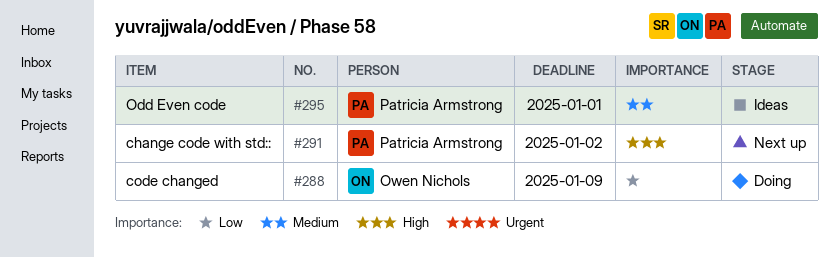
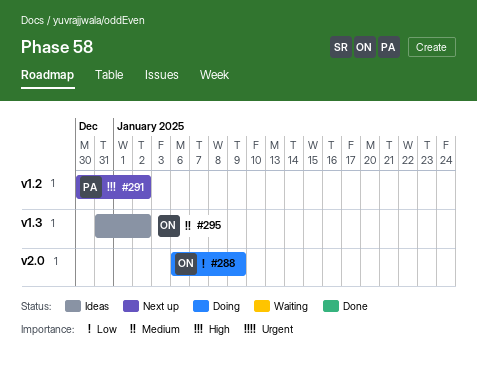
#295, owner: Patricia Armstrong -> Owen Nichols
#295, due: Jan 1 -> Jan 2

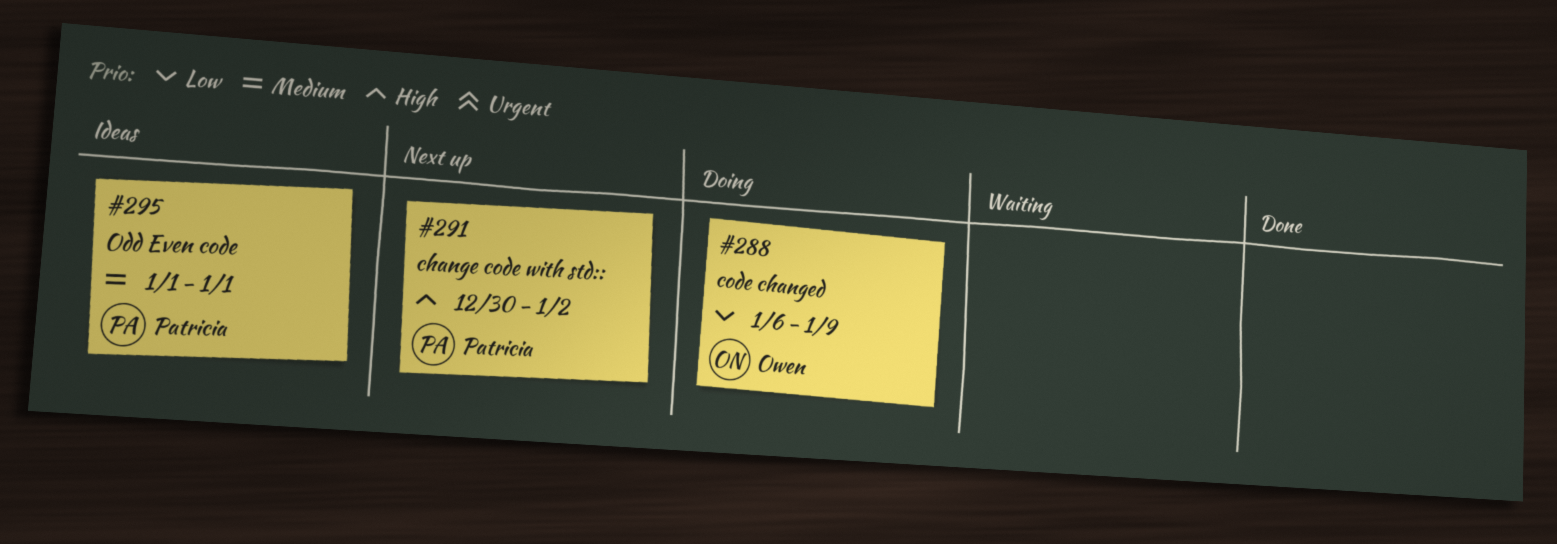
#295, owner: Owen -> Patricia
#295, start: Dec 31 -> Jan 1
#295, due: Jan 2 -> Jan 1

